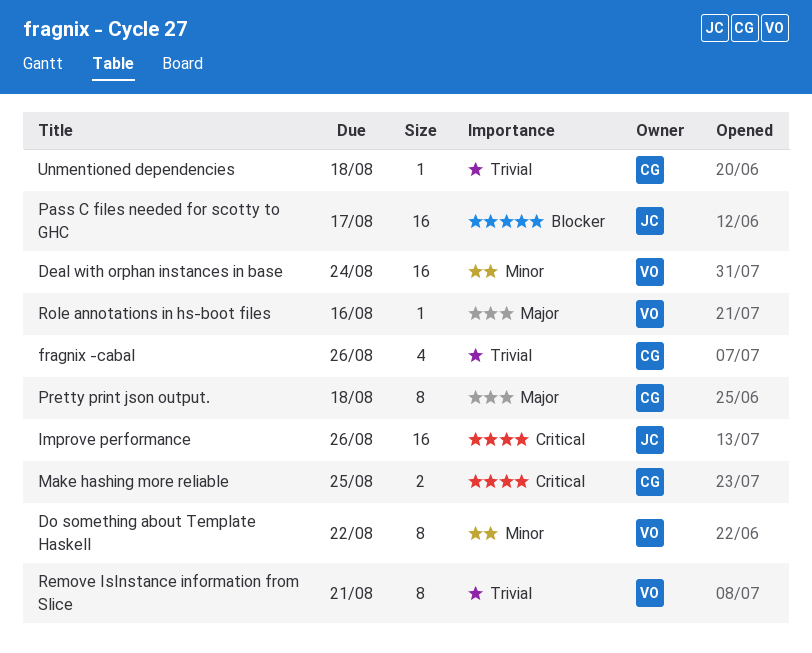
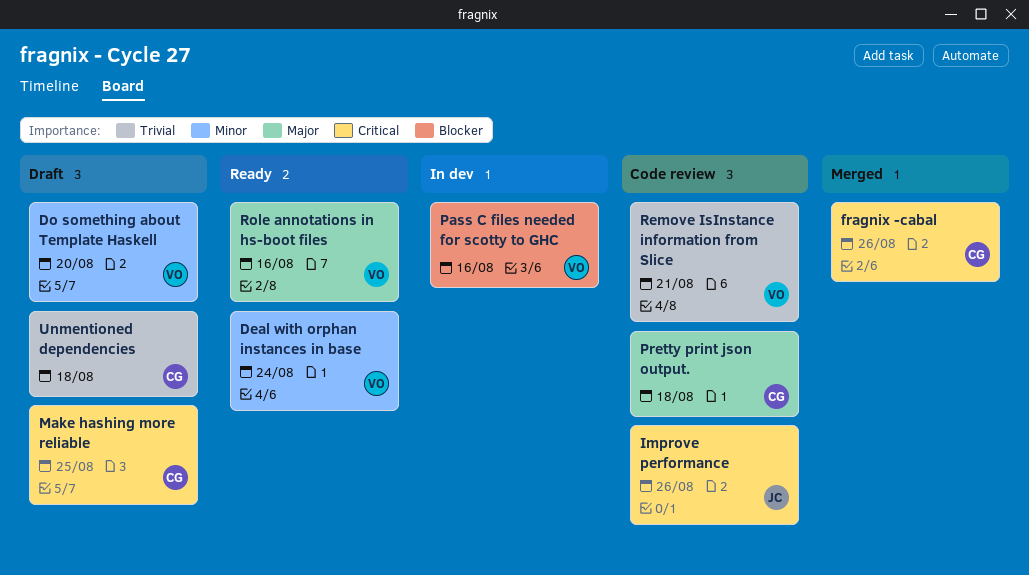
Do something about Template Haskell, due: Aug 22 -> Aug 20
fragnix -cabal, priority: Trivial -> Critical
Pass C files needed for scotty to GHC, owner: JC -> VO
Pass C files needed for scotty to GHC, due: Aug 17 -> Aug 16

